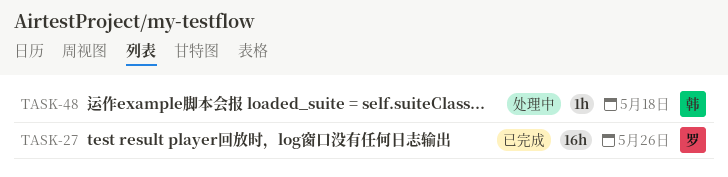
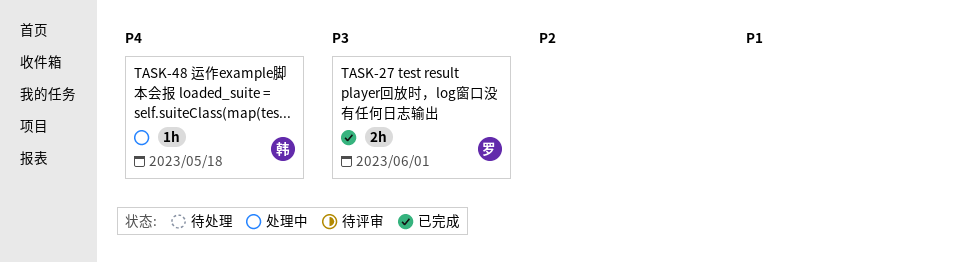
TASK-27, estimate: 16h -> 2h
TASK-27, due: May 26 -> Jun 1

